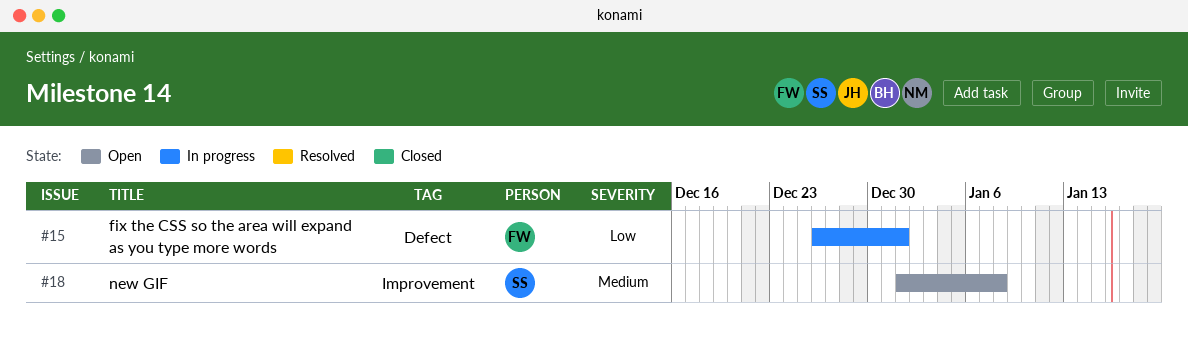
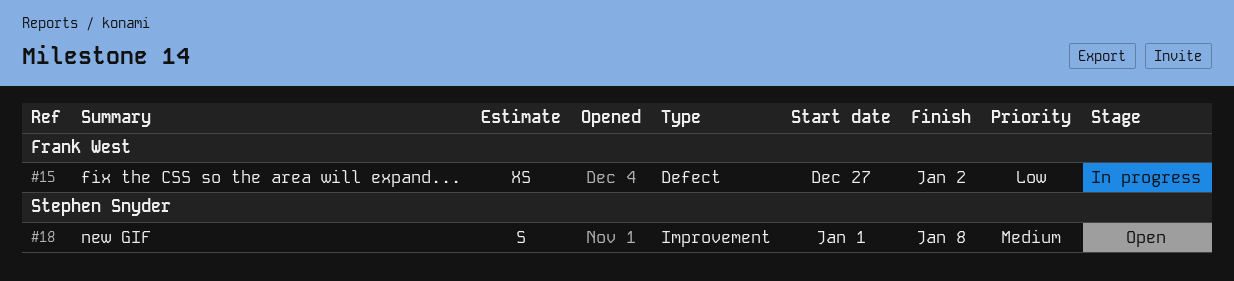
#15, start: Dec 26 -> Dec 27
#15, due: Jan 1 -> Jan 2

